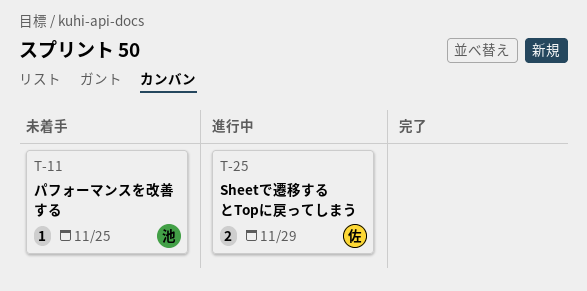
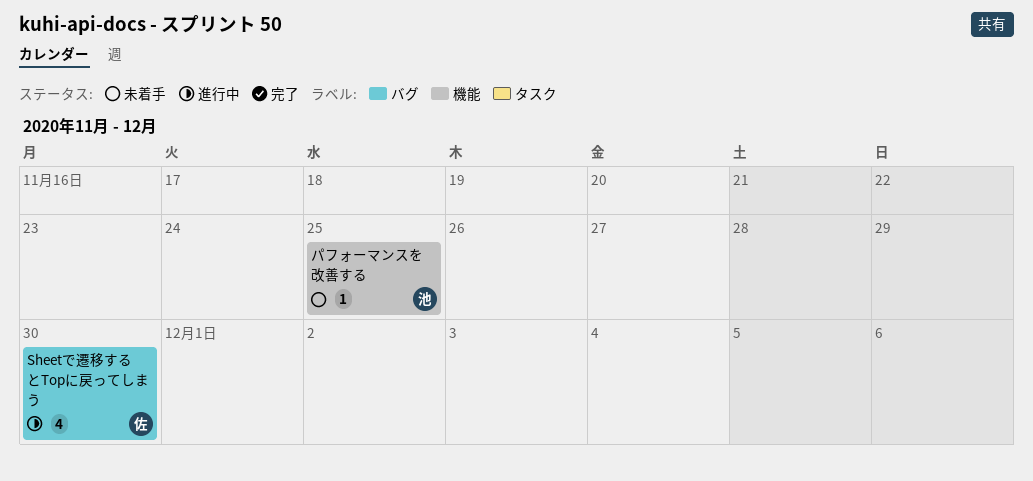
Sheetで遷移するとTopに戻ってしまう, estimate: 2 -> 4
Sheetで遷移するとTopに戻ってしまう, due: Nov 29 -> Nov 30

